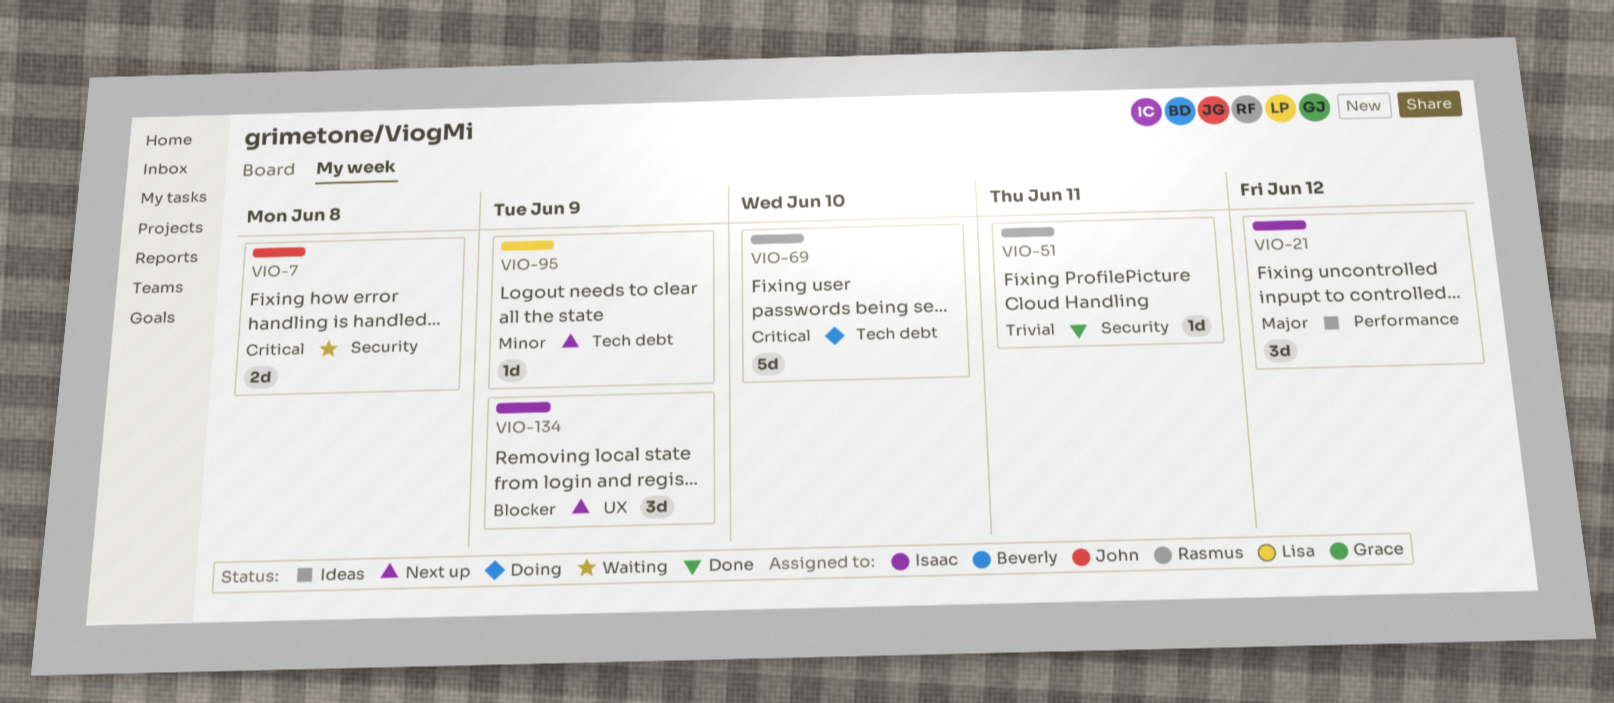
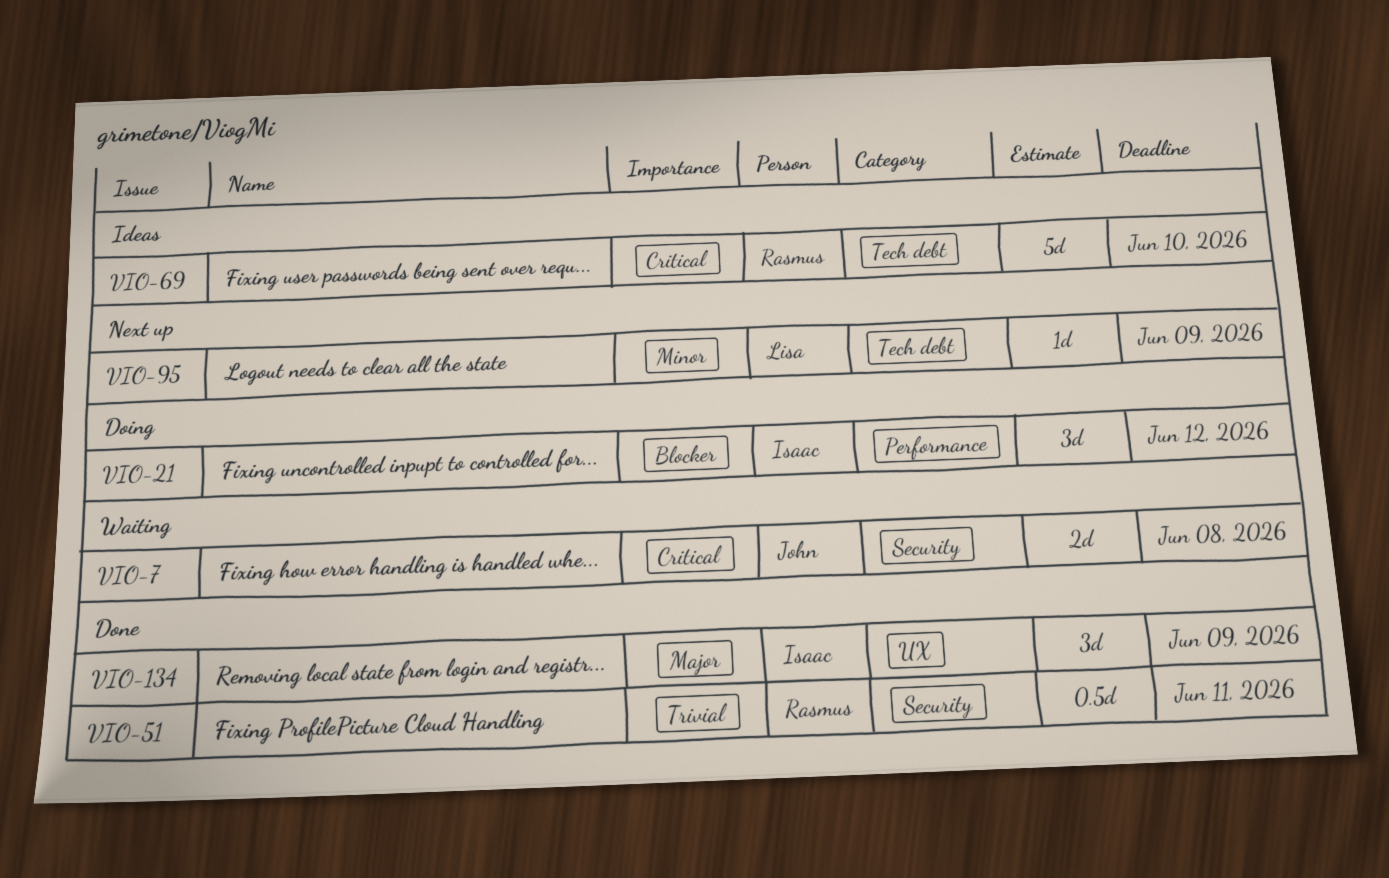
VIO-21, status: Ideas -> Doing
VIO-21, priority: Major -> Blocker
VIO-51, estimate: 1d -> 0.5d
VIO-69, status: Doing -> Ideas
VIO-134, status: Next up -> Done
VIO-134, priority: Blocker -> Major

